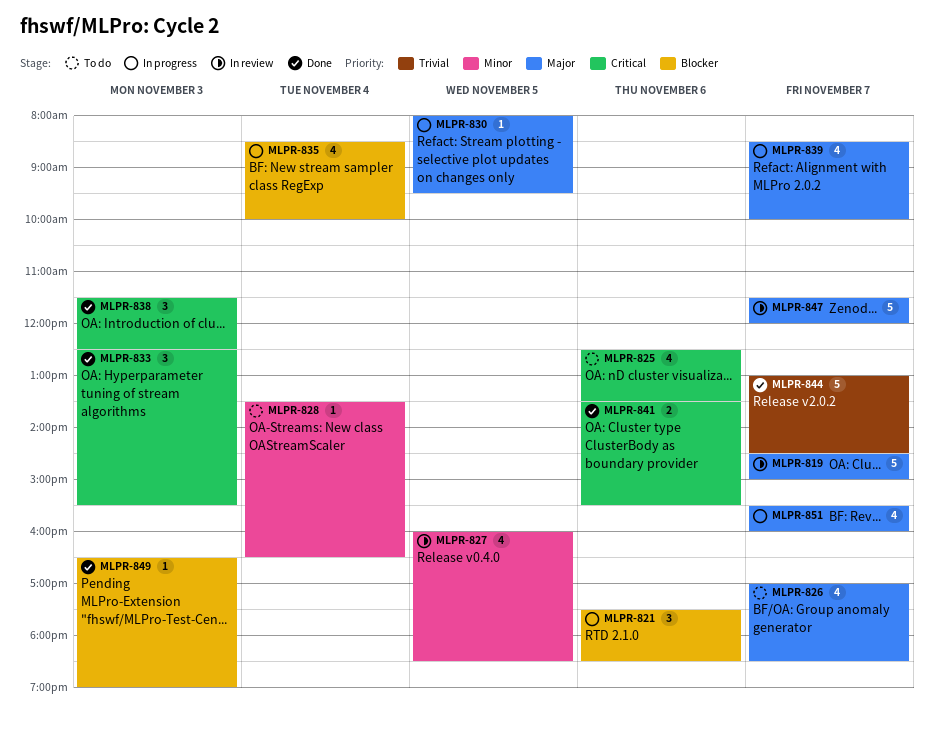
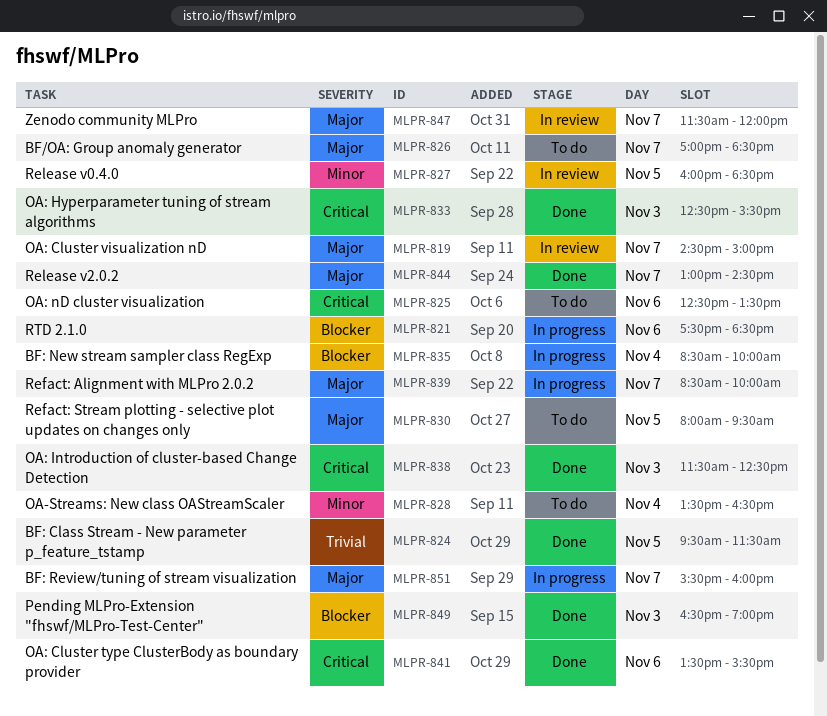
MLPR-824: none -> present
MLPR-830, status: In progress -> To do
MLPR-844, priority: Trivial -> Major

